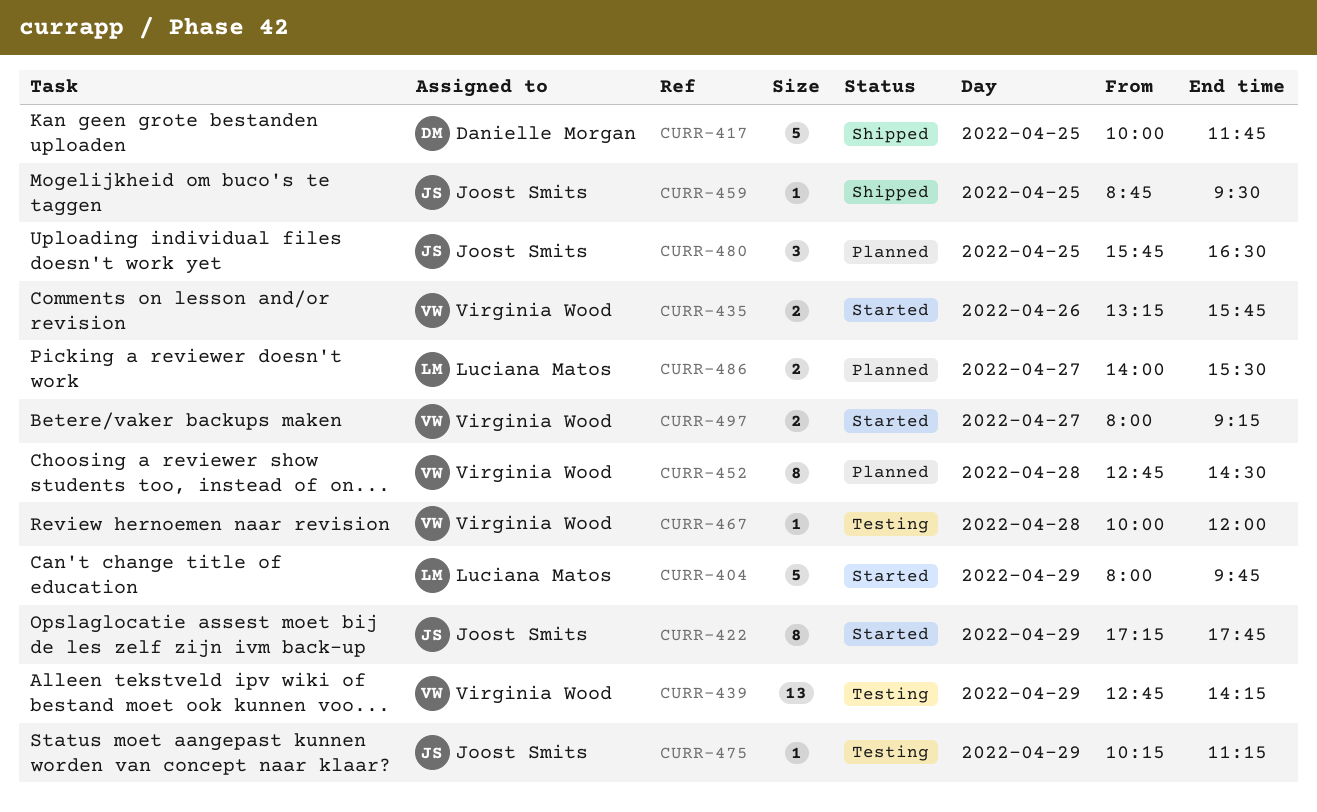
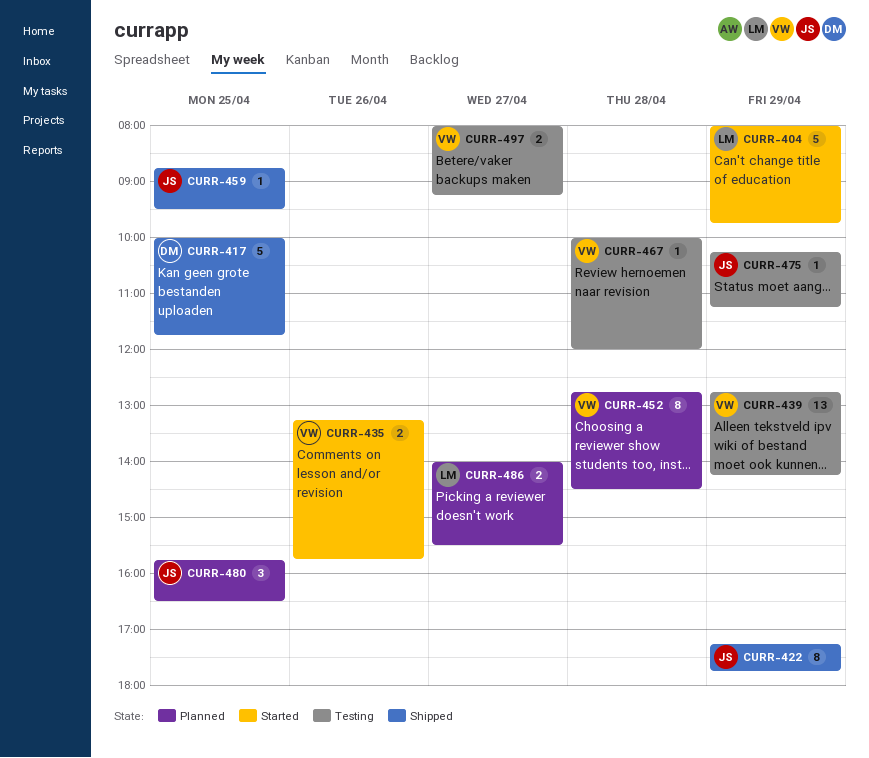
CURR-422, status: Started -> Shipped
CURR-497, status: Started -> Testing

